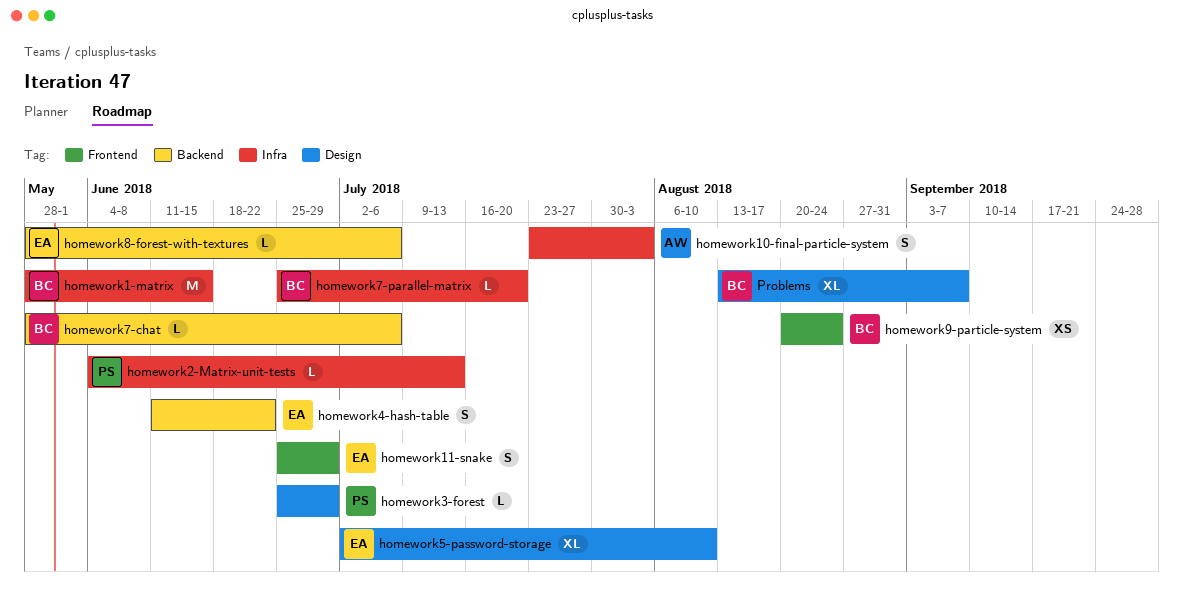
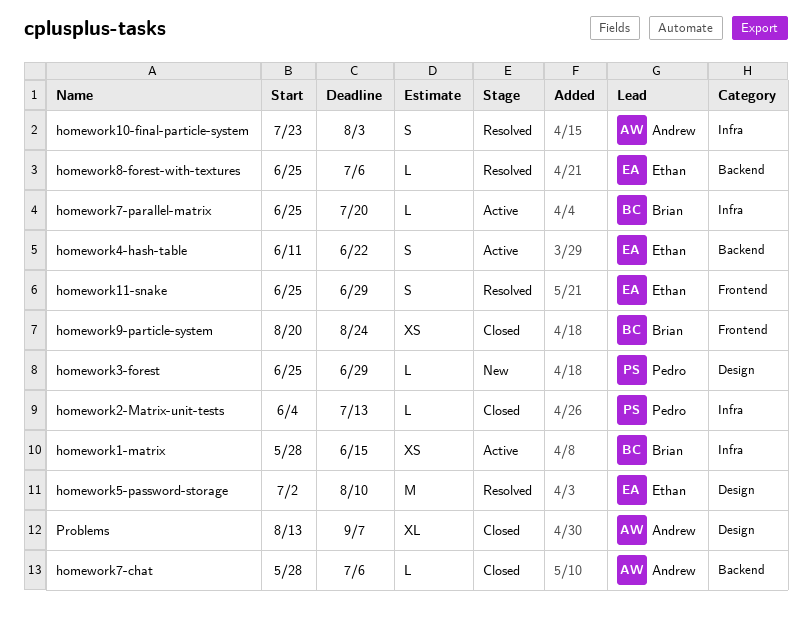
homework1-matrix, estimate: M -> XS
homework5-password-storage, estimate: XL -> M
homework7-chat, owner: Brian -> Andrew
homework8-forest-with-textures, start: May 28 -> Jun 25
Problems, owner: Brian -> Andrew

